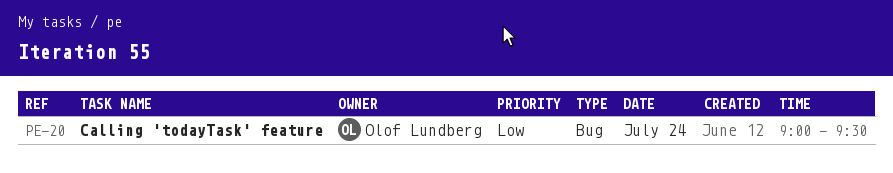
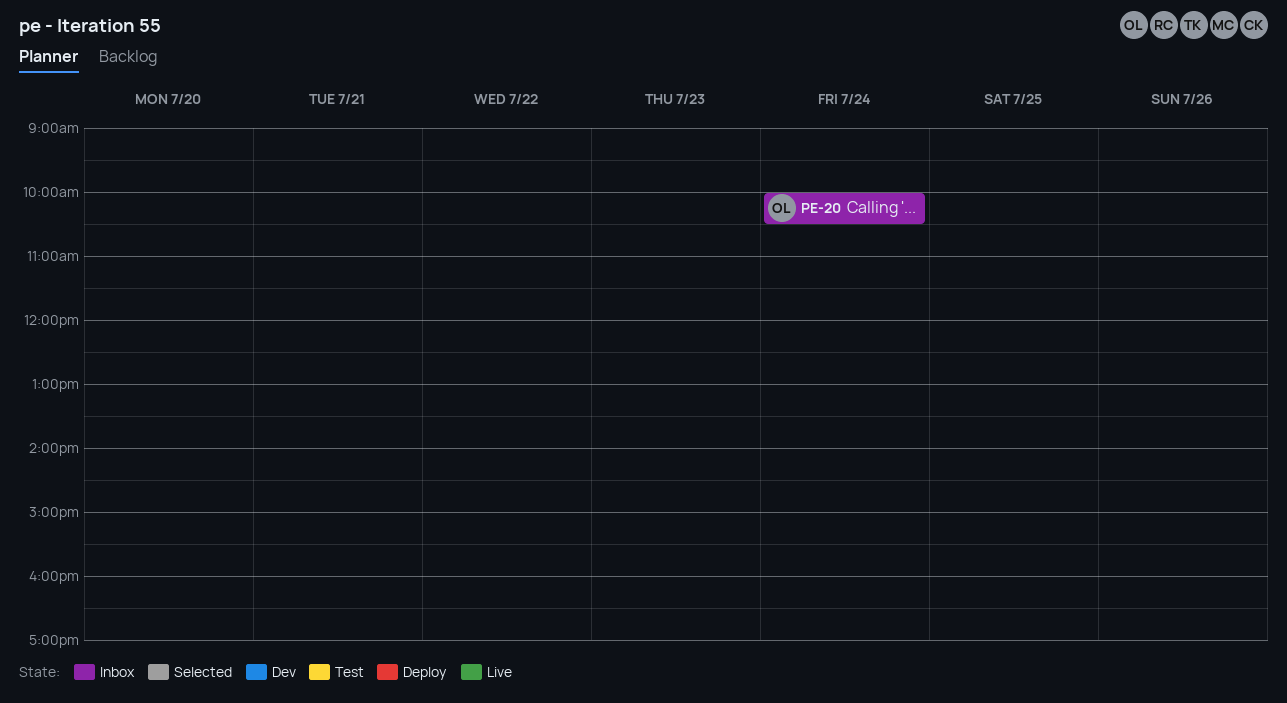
PE-20, begins: 09:00 -> 10:00
PE-20, ends: 09:30 -> 10:30

